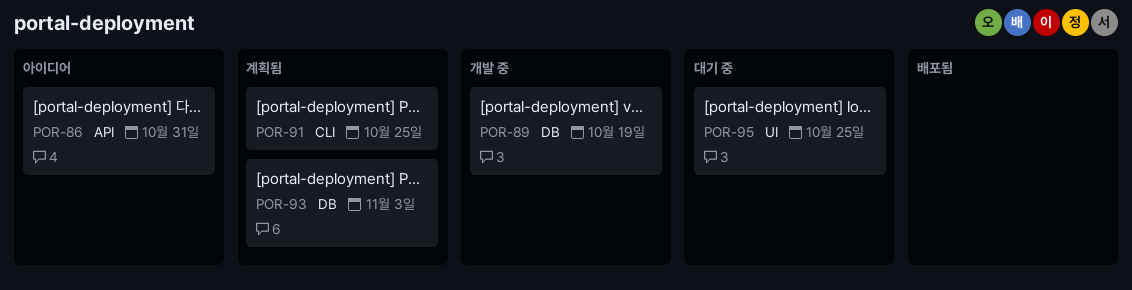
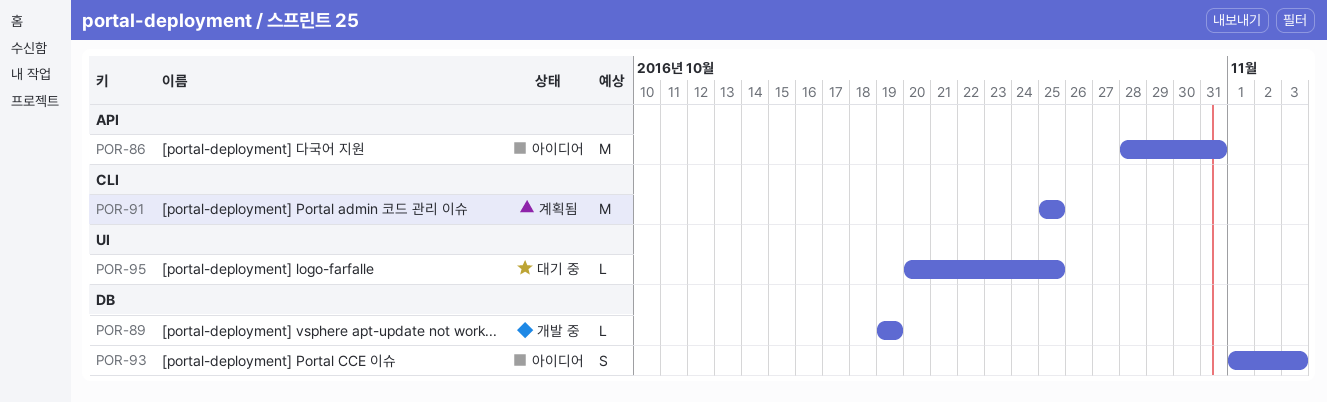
POR-93, status: 계획됨 -> 아이디어

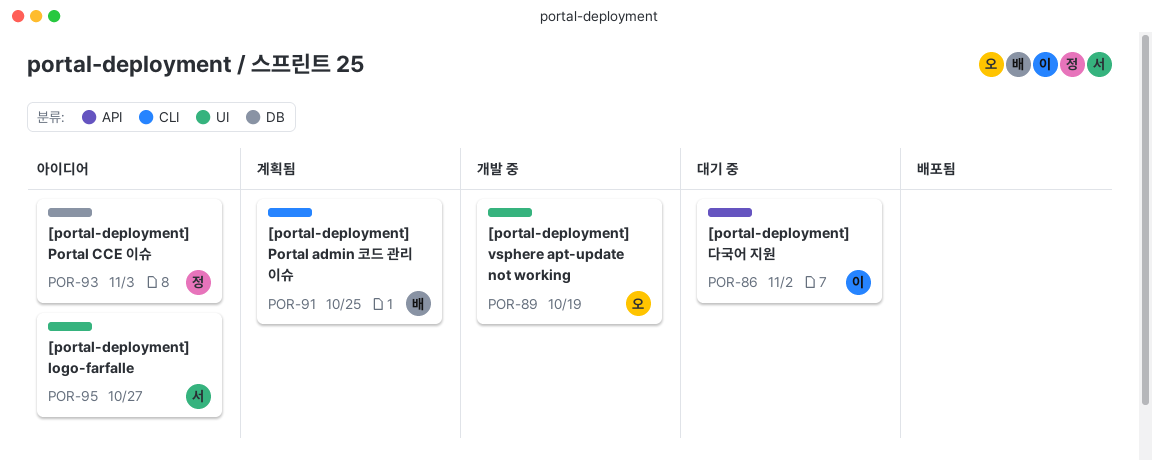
POR-86, status: 아이디어 -> 대기 중
POR-86, due: Oct 31 -> Nov 2
POR-89, label: DB -> UI
POR-95, status: 대기 중 -> 아이디어
POR-95, due: Oct 25 -> Oct 27

